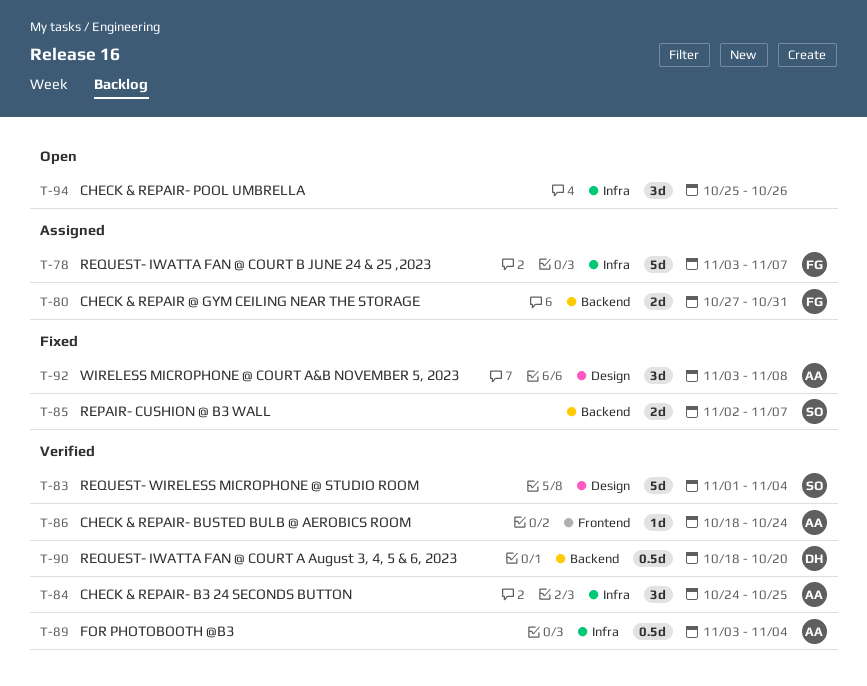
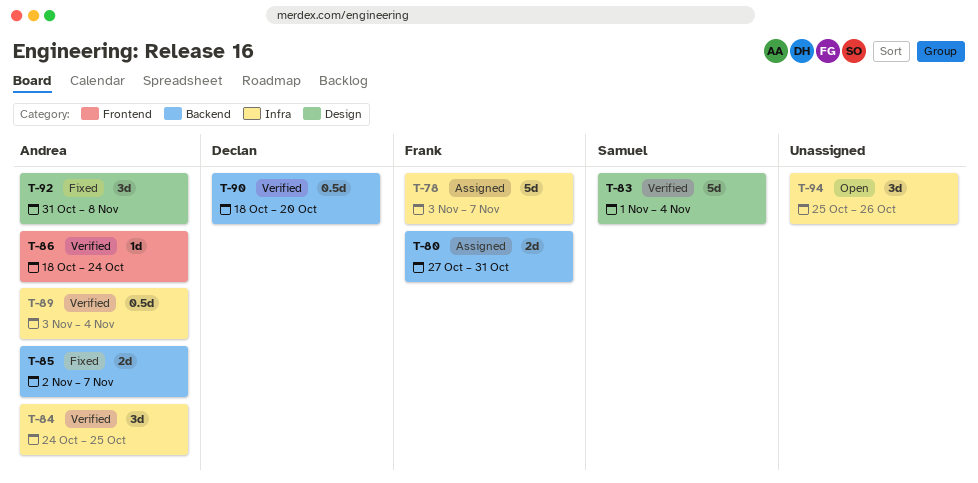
T-85, owner: Samuel -> Andrea
T-92, start: Nov 3 -> Oct 31

